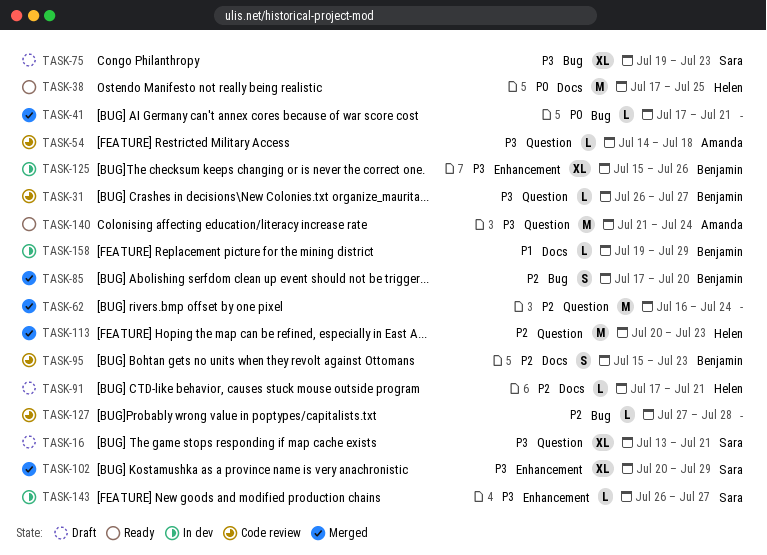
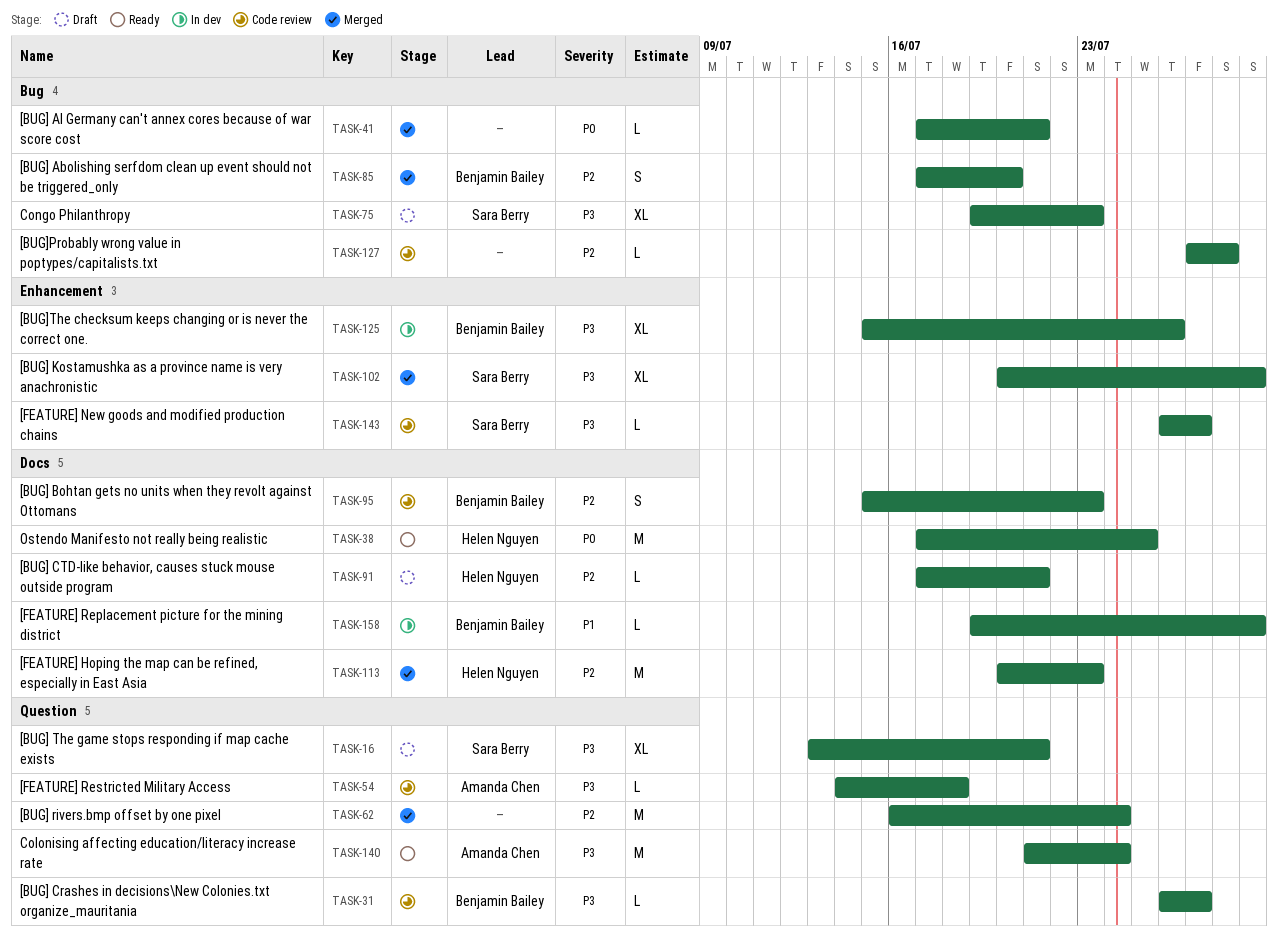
TASK-113, label: Question -> Docs
TASK-143, status: In dev -> Code review

